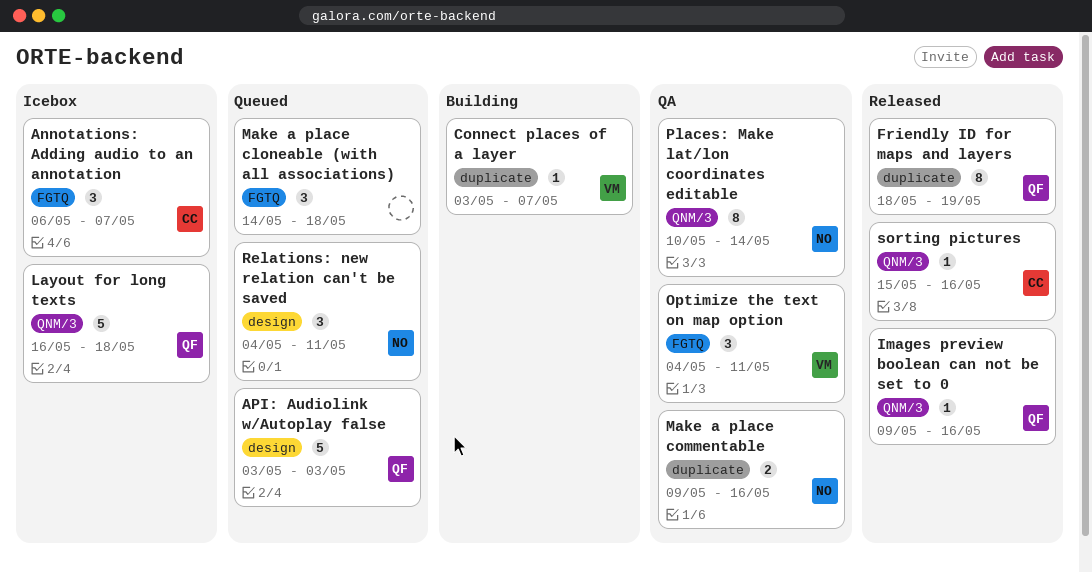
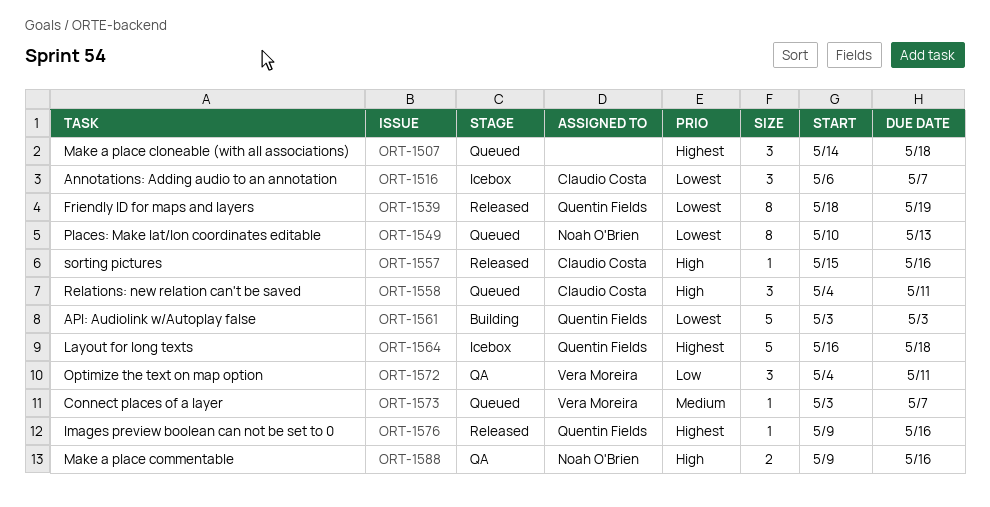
API: Audiolink w/Autoplay false, status: Queued -> Building
Connect places of a layer, status: Building -> Queued
Places: Make lat/lon coordinates editable, status: QA -> Queued
Places: Make lat/lon coordinates editable, due: May 14 -> May 13
Relations: new relation can't be saved, owner: Noah O'Brien -> Claudio Costa

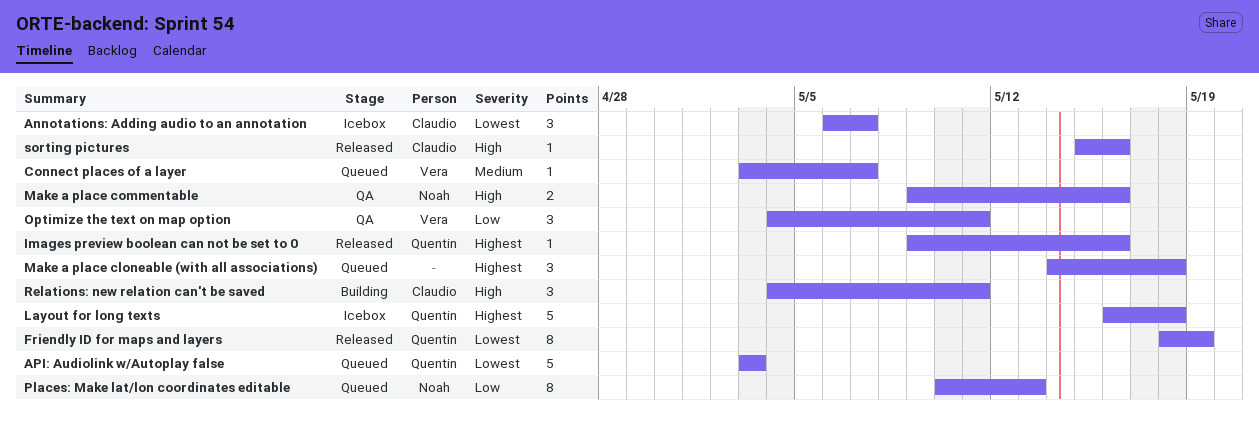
API: Audiolink w/Autoplay false, status: Building -> Queued
Places: Make lat/lon coordinates editable, priority: Lowest -> Low
Relations: new relation can't be saved, status: Queued -> Building

